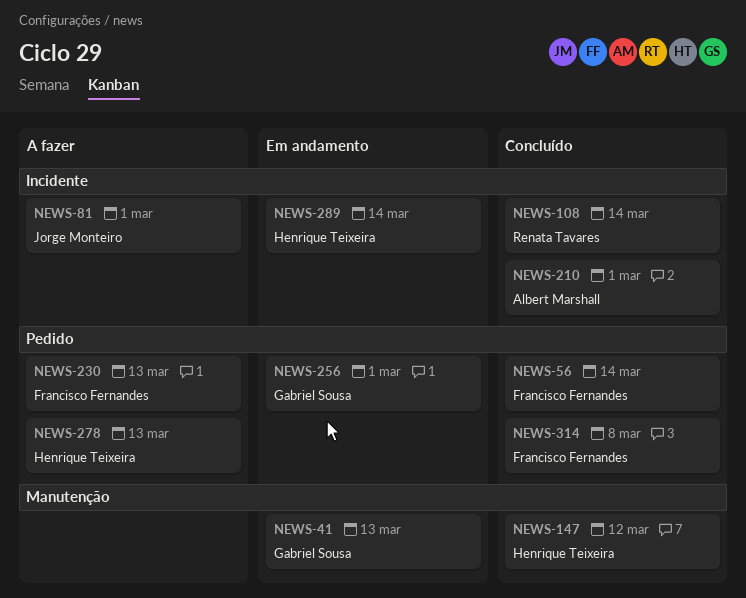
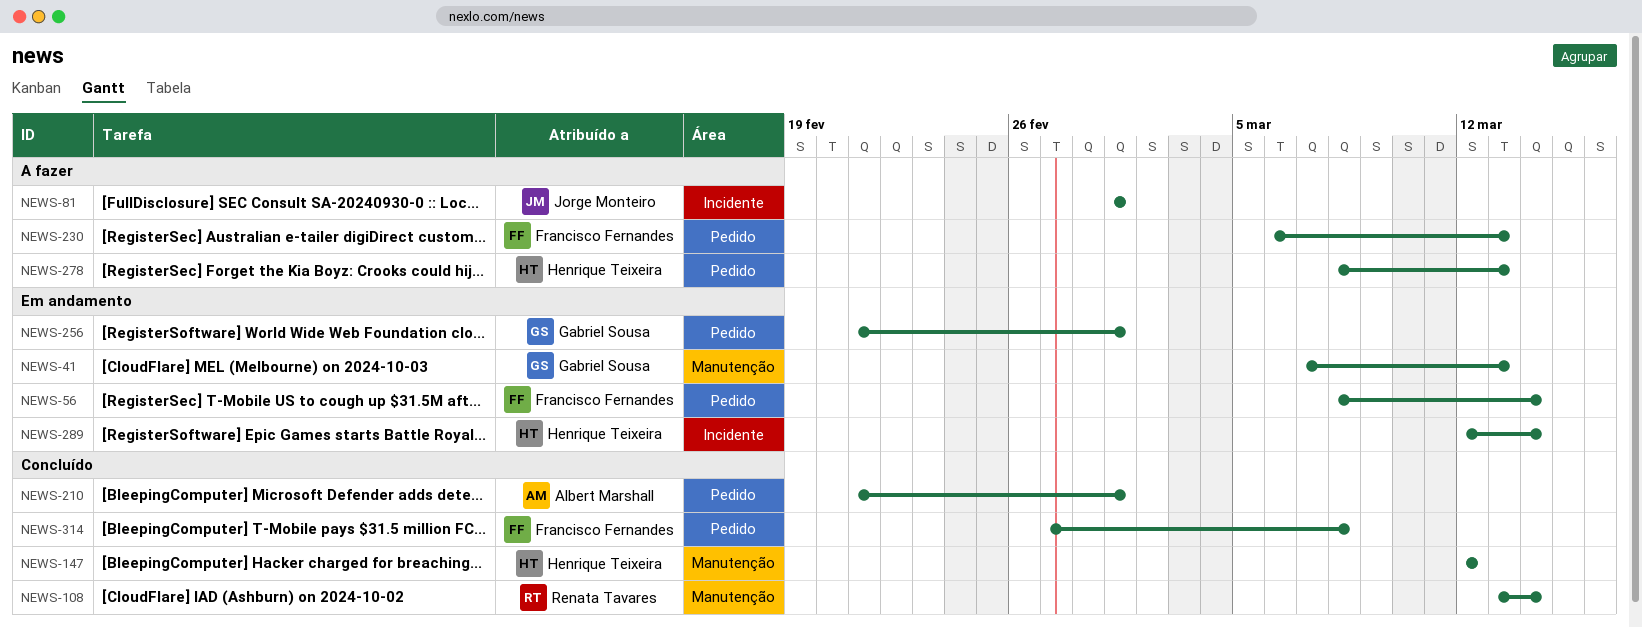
NEWS-56, status: Concluído -> Em andamento
NEWS-108, label: Incidente -> Manutenção
NEWS-210, label: Incidente -> Pedido

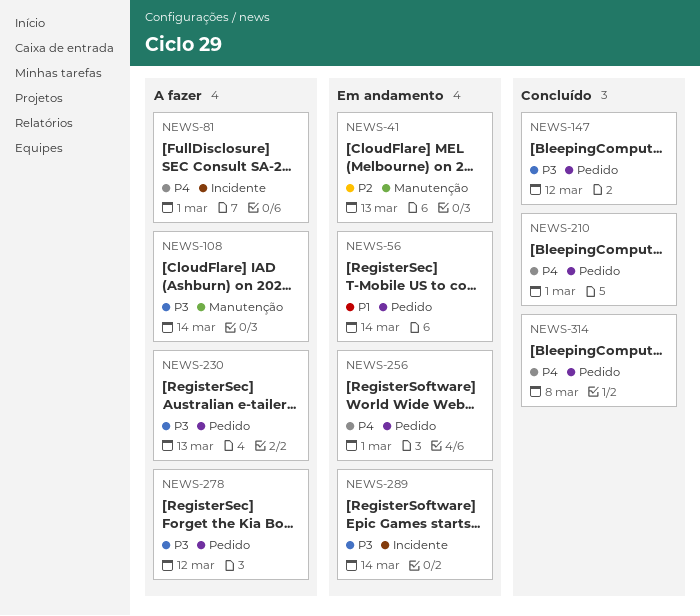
NEWS-108, status: Concluído -> A fazer
NEWS-147, label: Manutenção -> Pedido
NEWS-278, due: Mar 13 -> Mar 12

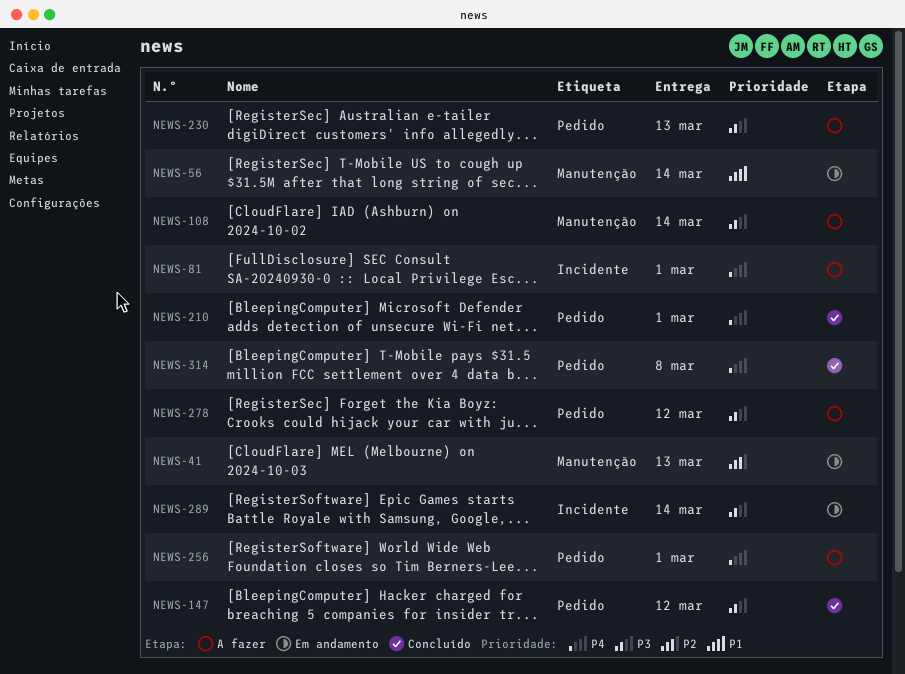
NEWS-56, label: Pedido -> Manutenção
NEWS-256, status: Em andamento -> A fazer

